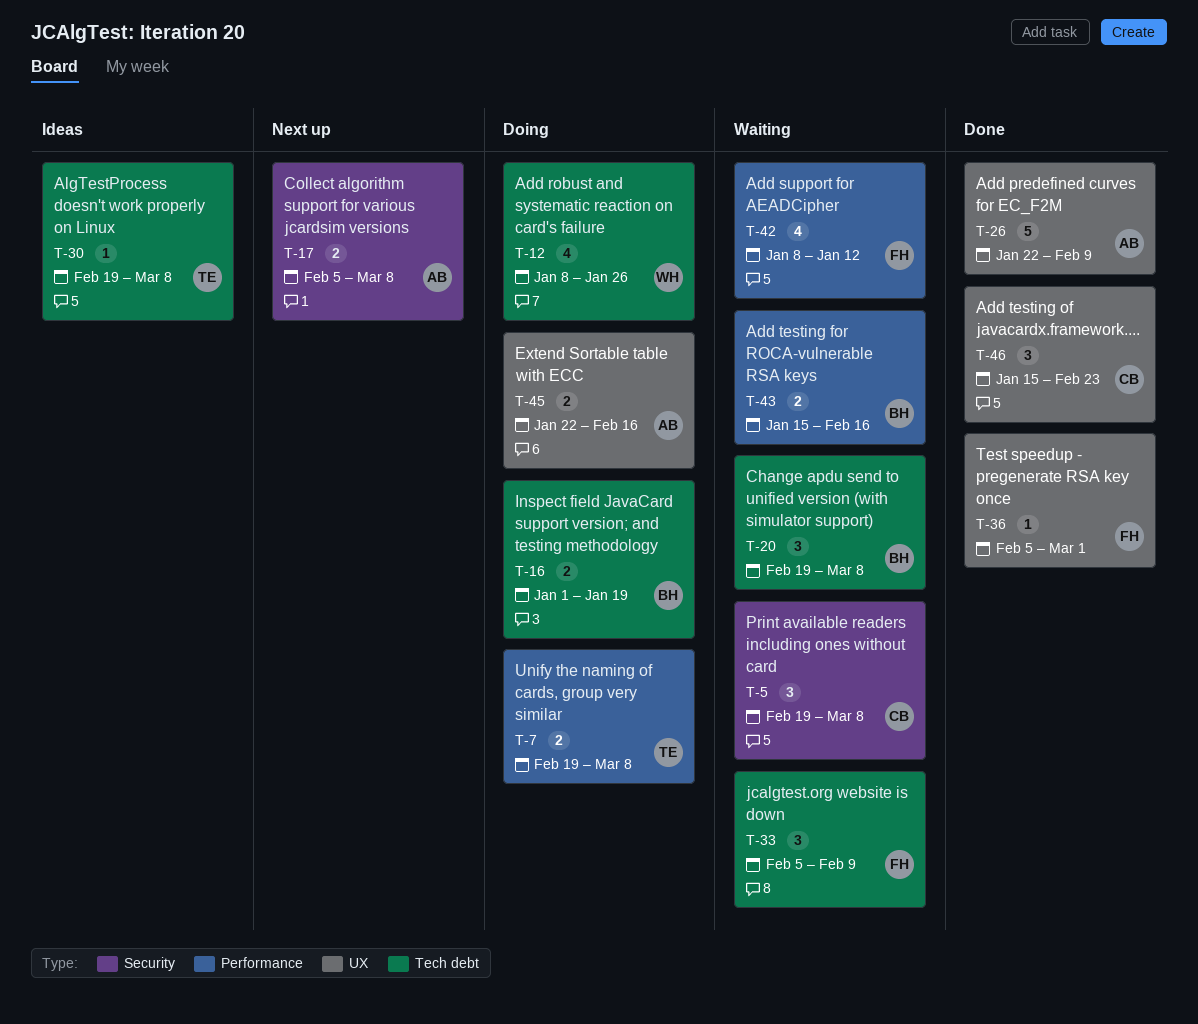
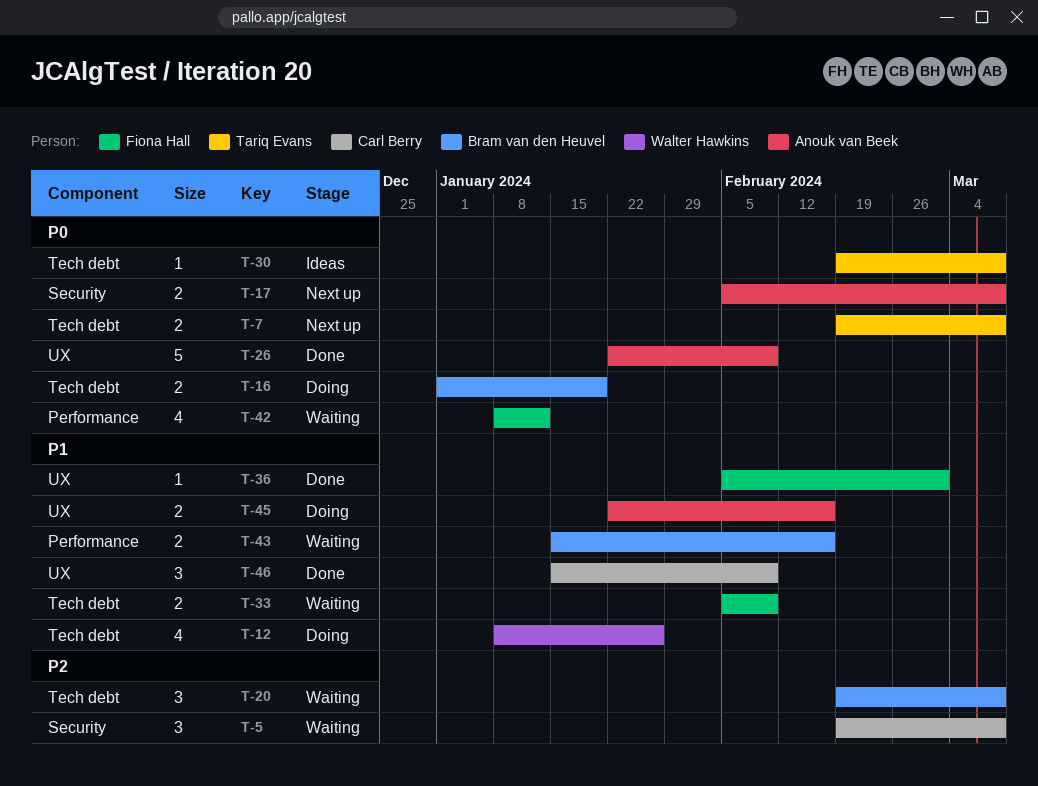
T-7, status: Doing -> Next up
T-7, label: Performance -> Tech debt
T-33, estimate: 3 -> 2
T-46, due: Feb 23 -> Feb 9

